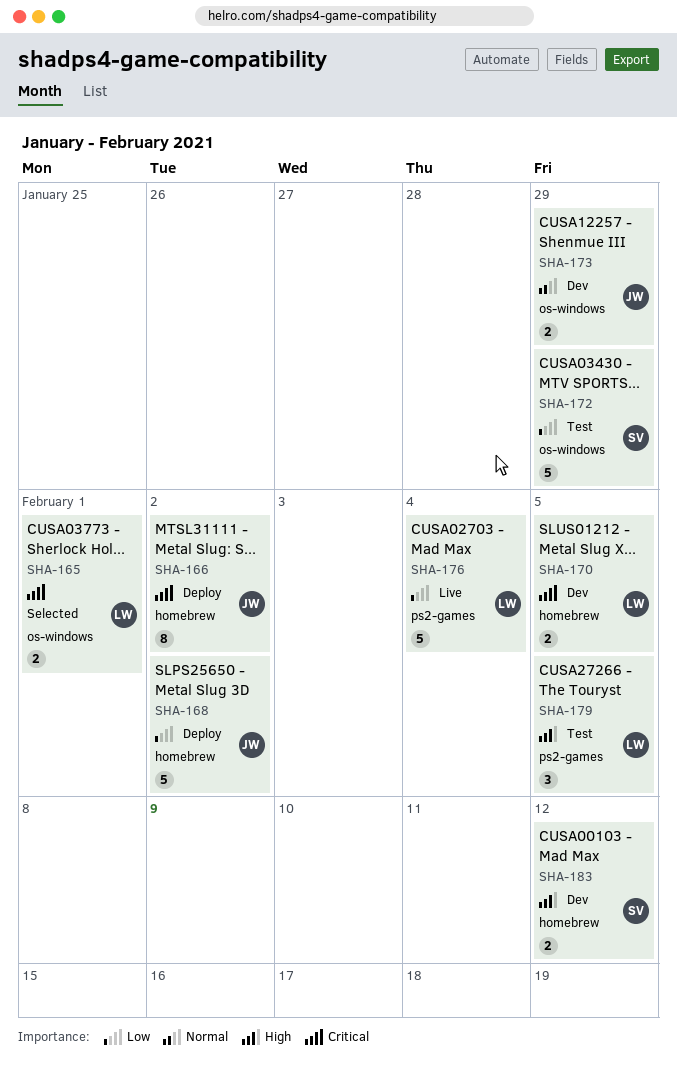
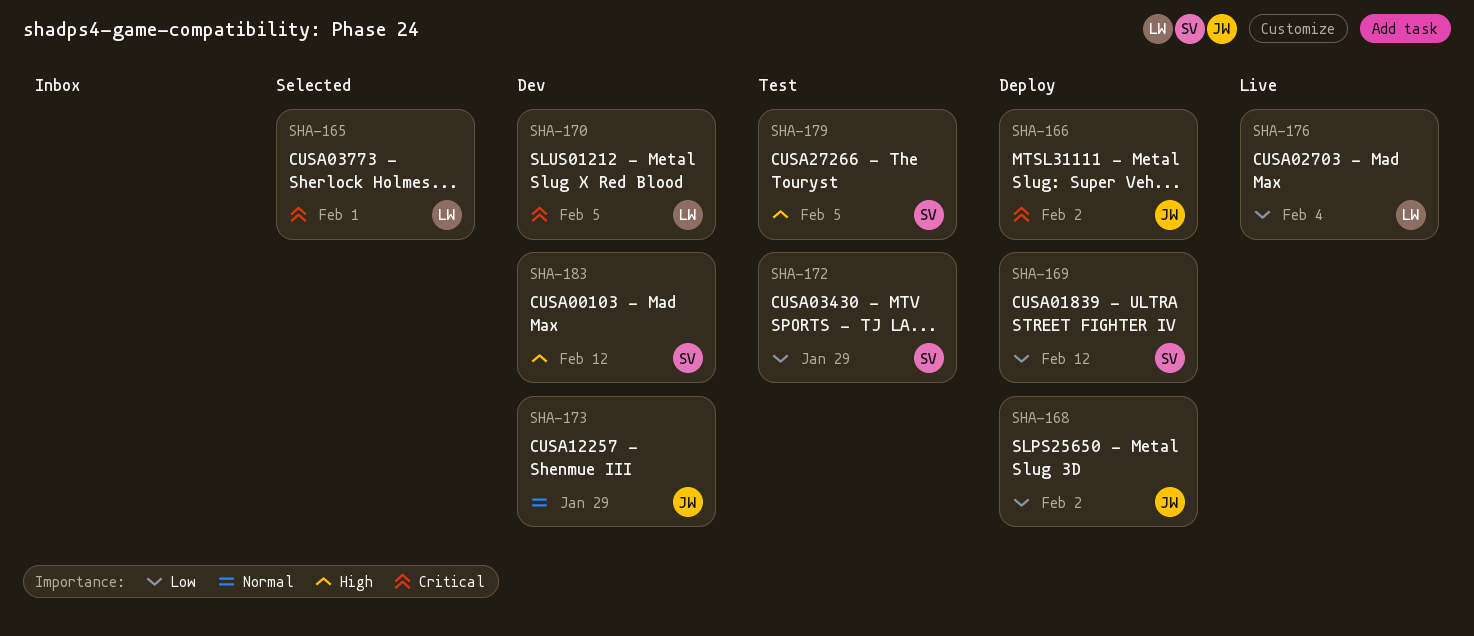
SHA-169: none -> present
SHA-179, owner: LW -> SV

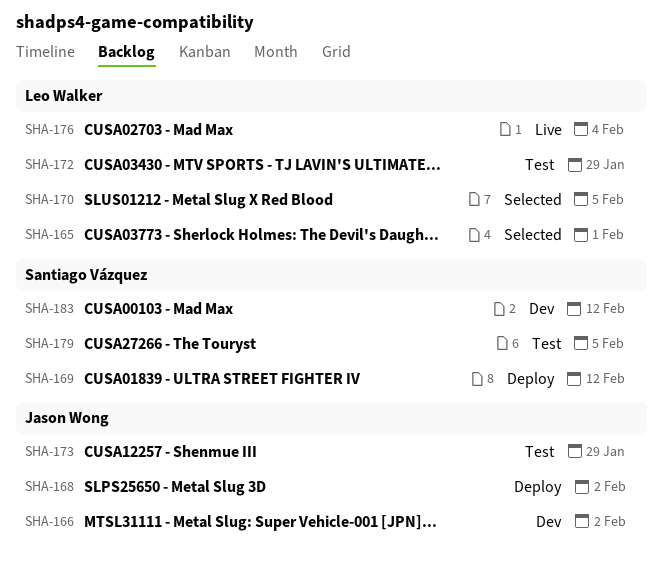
SHA-166, status: Deploy -> Dev
SHA-170, status: Dev -> Selected
SHA-172, owner: Santiago Vázquez -> Leo Walker
SHA-173, status: Dev -> Test

